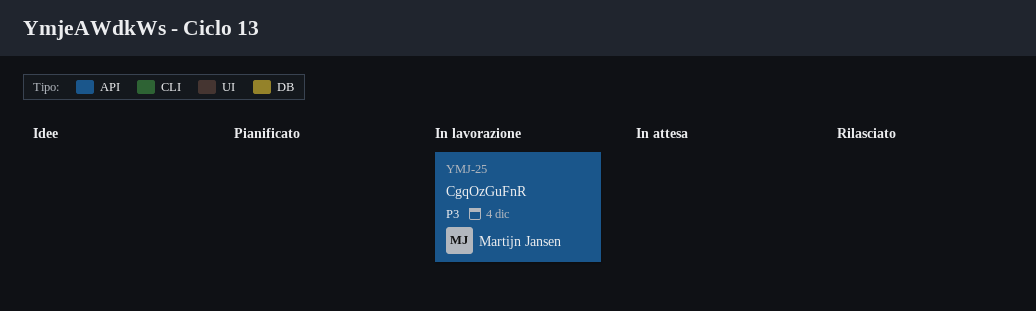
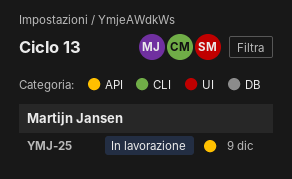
YMJ-25, due: Dec 4 -> Dec 9

